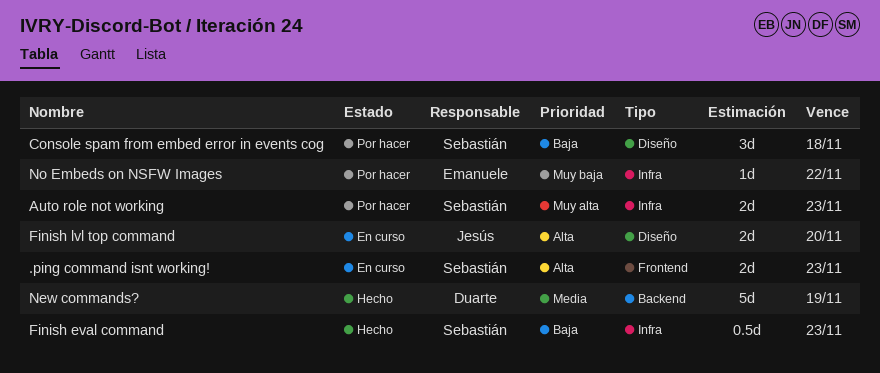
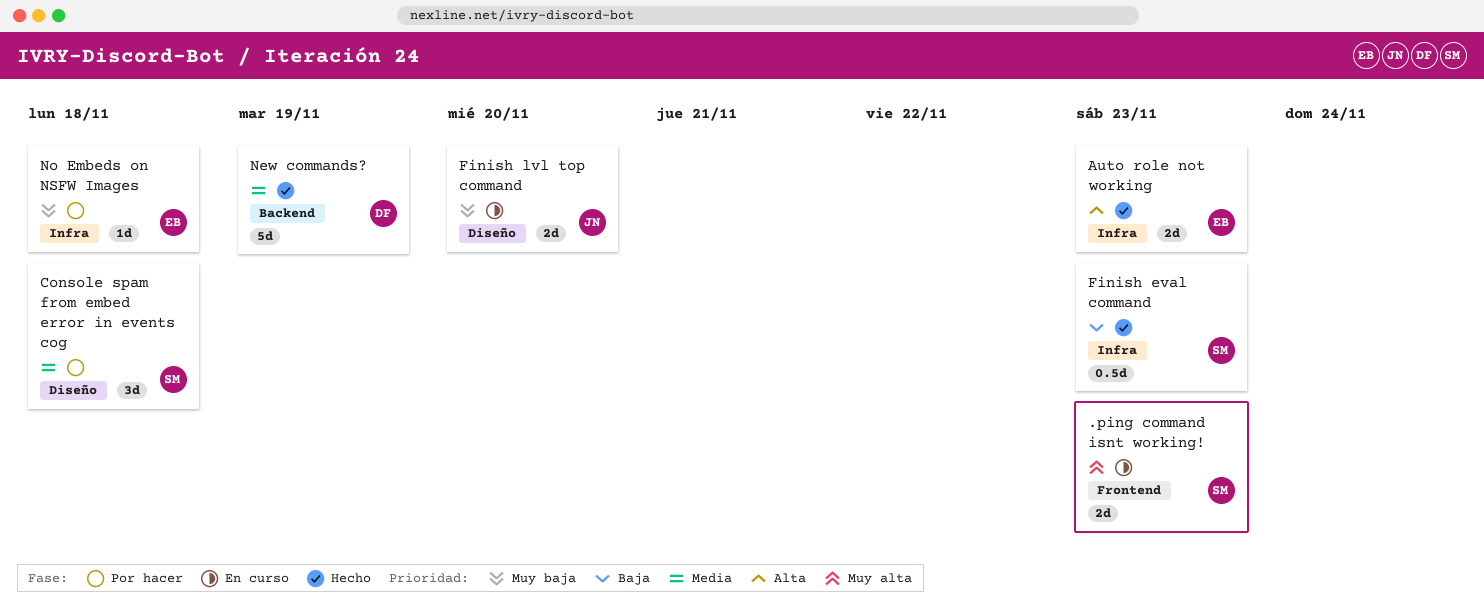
.ping command isnt working!, priority: Alta -> Muy alta
Auto role not working, status: Por hacer -> Hecho
Auto role not working, owner: Sebastián -> Emanuele
Auto role not working, priority: Muy alta -> Alta
Console spam from embed error in events cog, priority: Baja -> Media
Finish lvl top command, priority: Alta -> Muy baja
No Embeds on NSFW Images, due: Nov 22 -> Nov 18

